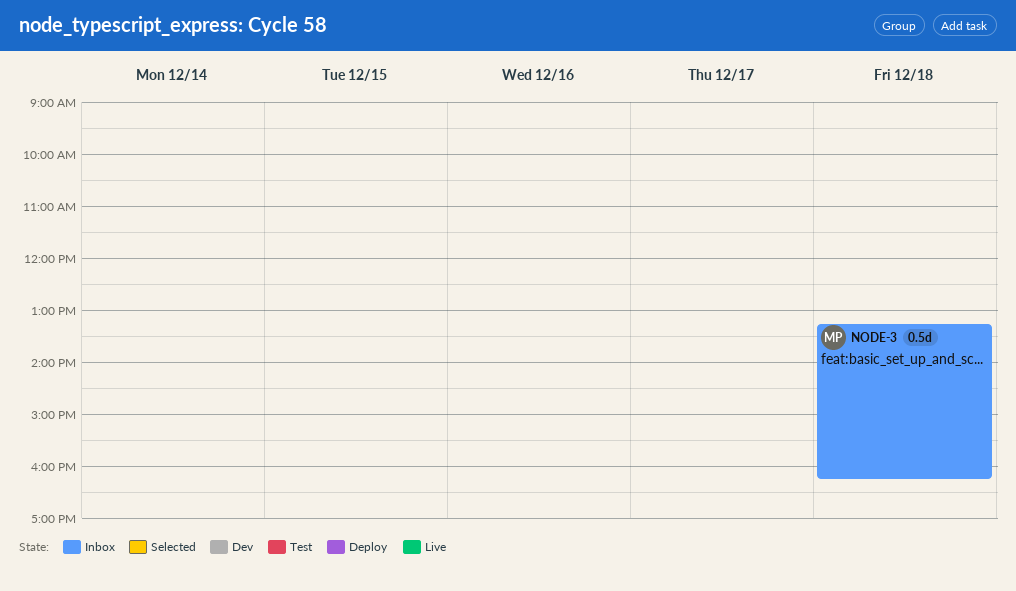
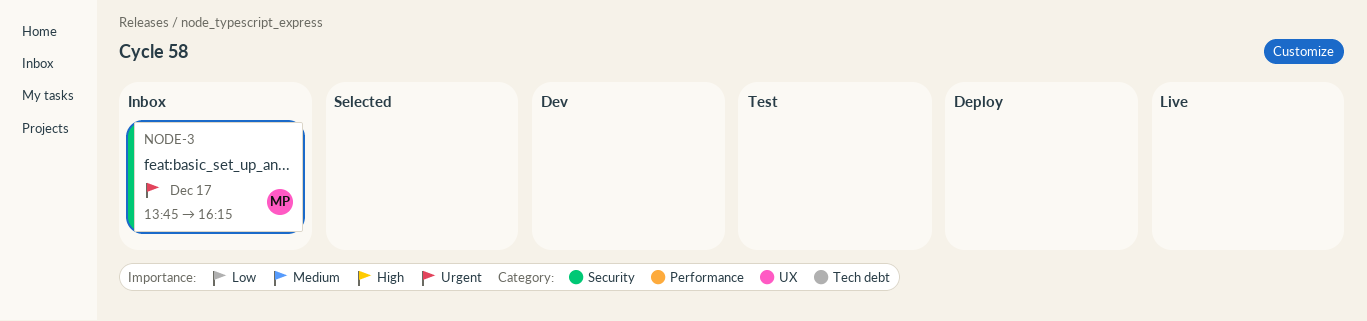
NODE-3, day: Dec 18 -> Dec 17
NODE-3, begins: 13:15 -> 13:45

